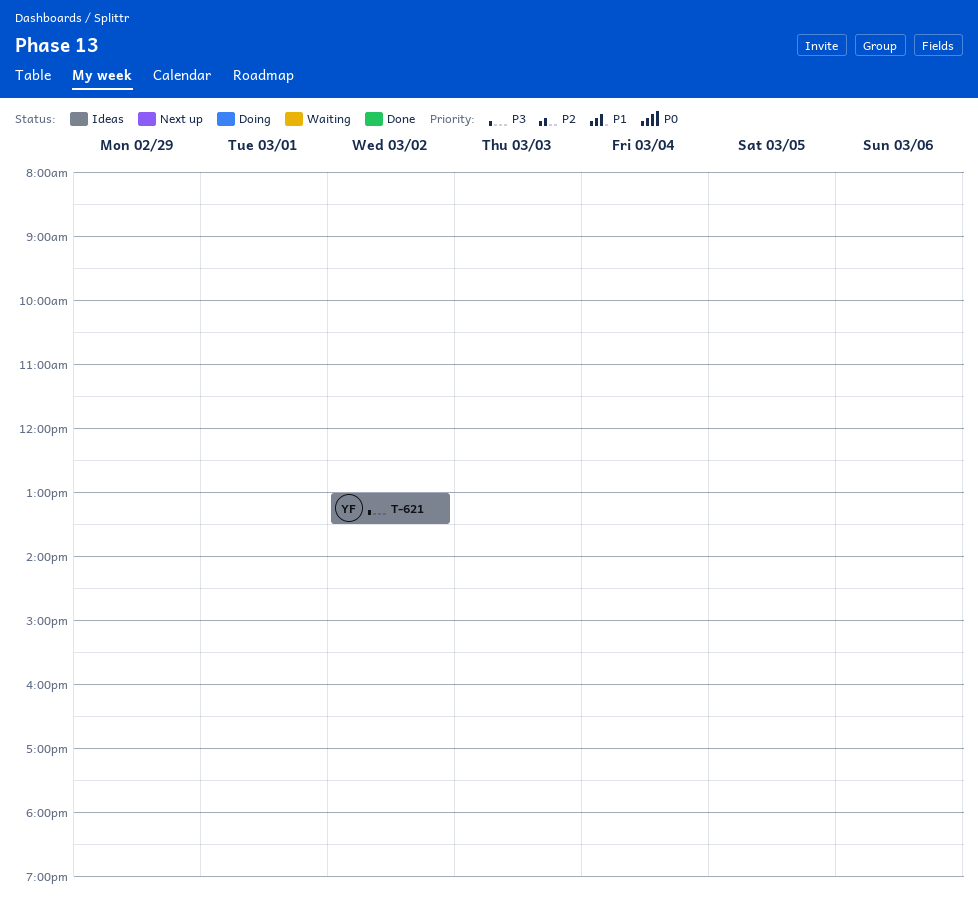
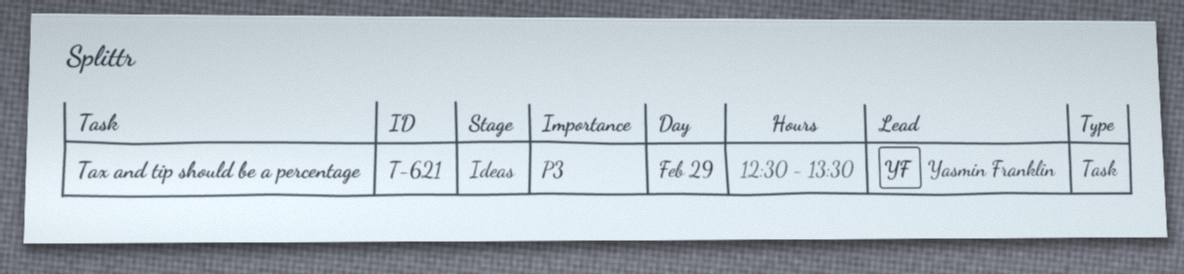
T-621, day: Mar 2 -> Feb 29
T-621, begins: 13:00 -> 12:30

